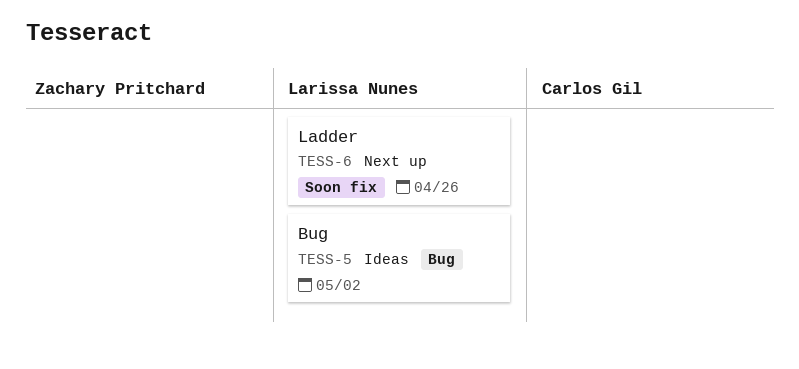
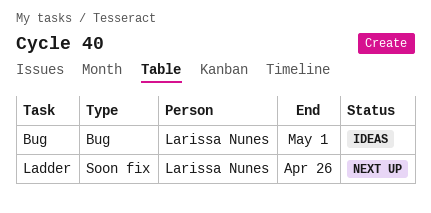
Bug, due: May 2 -> May 1

